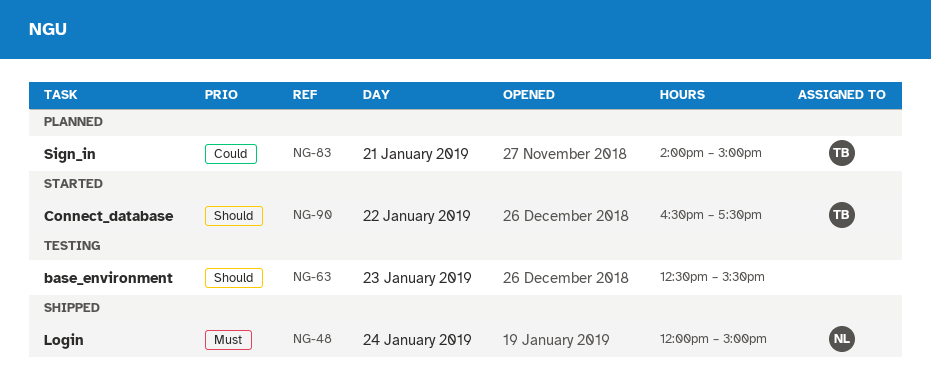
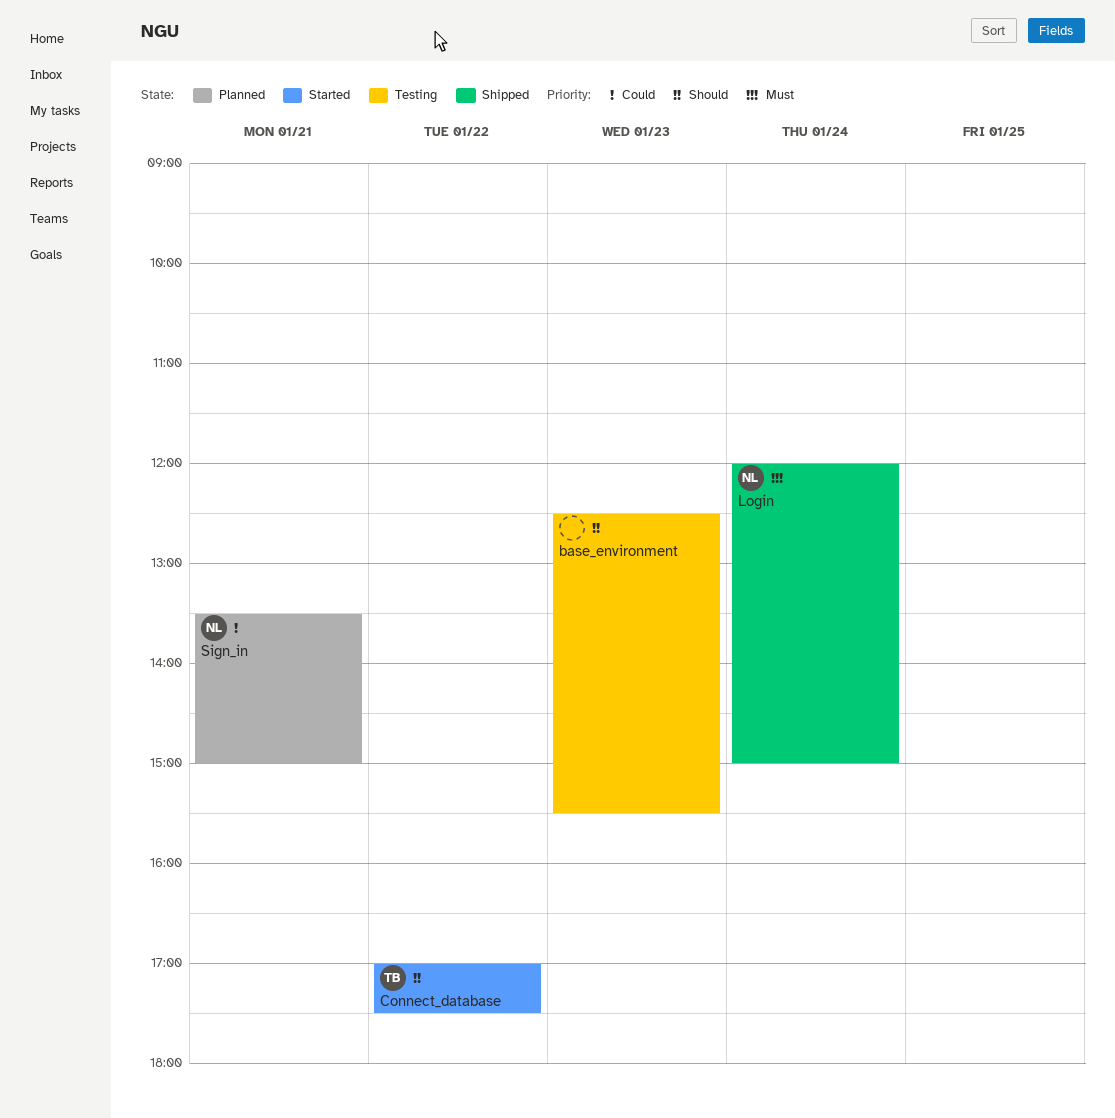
Connect_database, begins: 16:30 -> 17:00
Sign_in, owner: TB -> NL
Sign_in, begins: 14:00 -> 13:30

